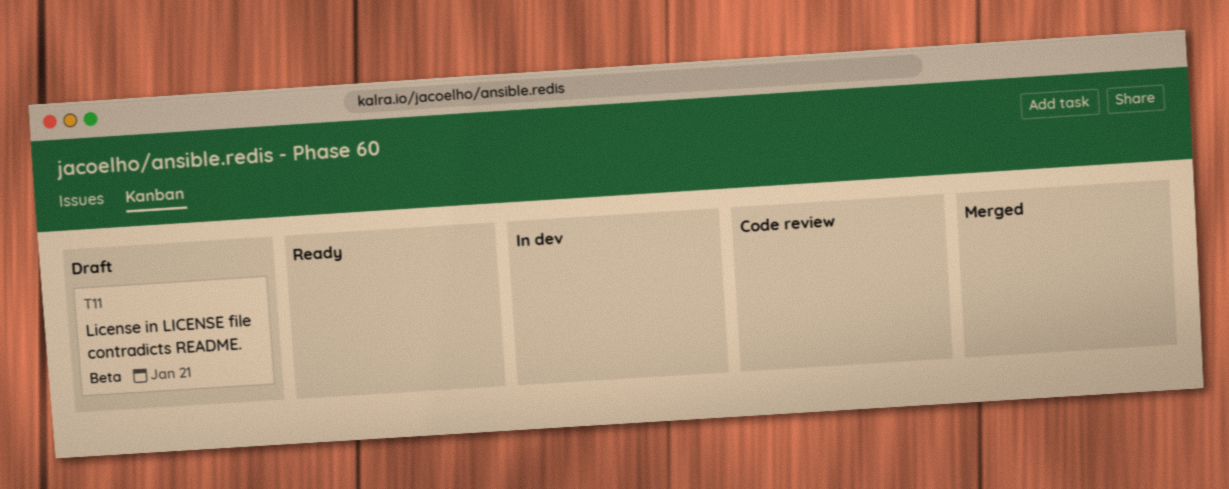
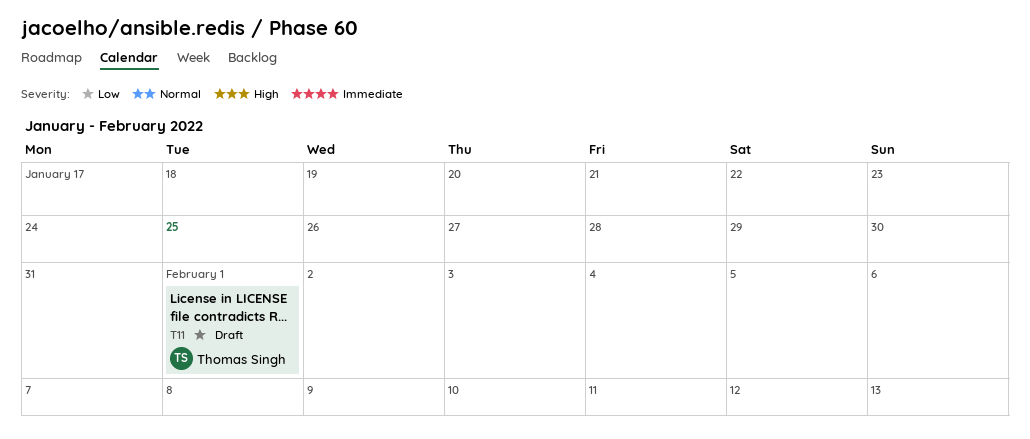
T11, due: Jan 21 -> Feb 1

